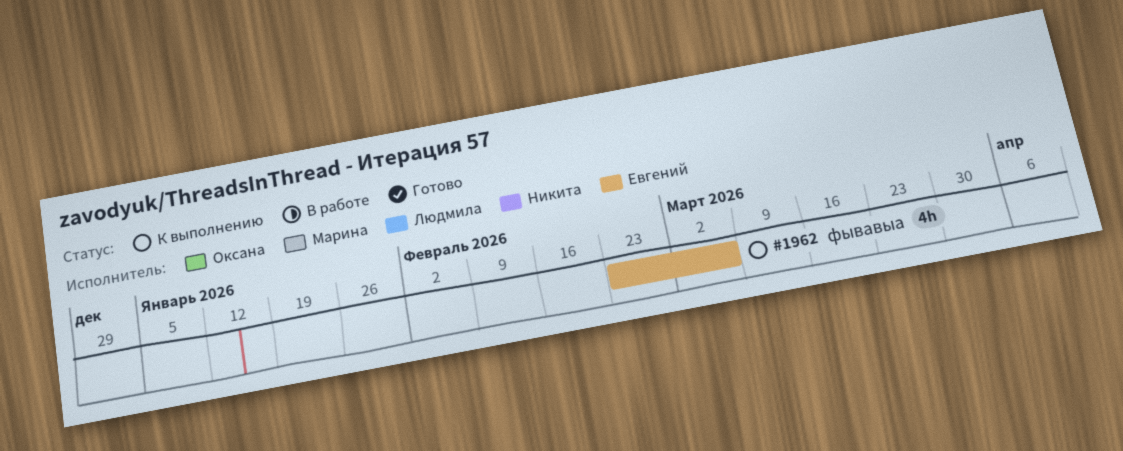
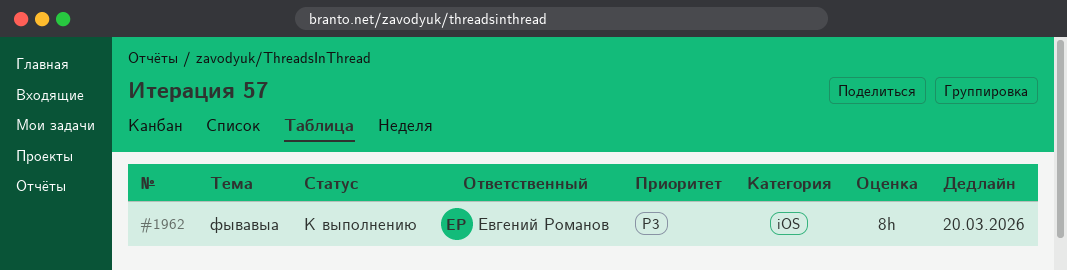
#1962, estimate: 4h -> 8h
#1962, due: Mar 6 -> Mar 20

